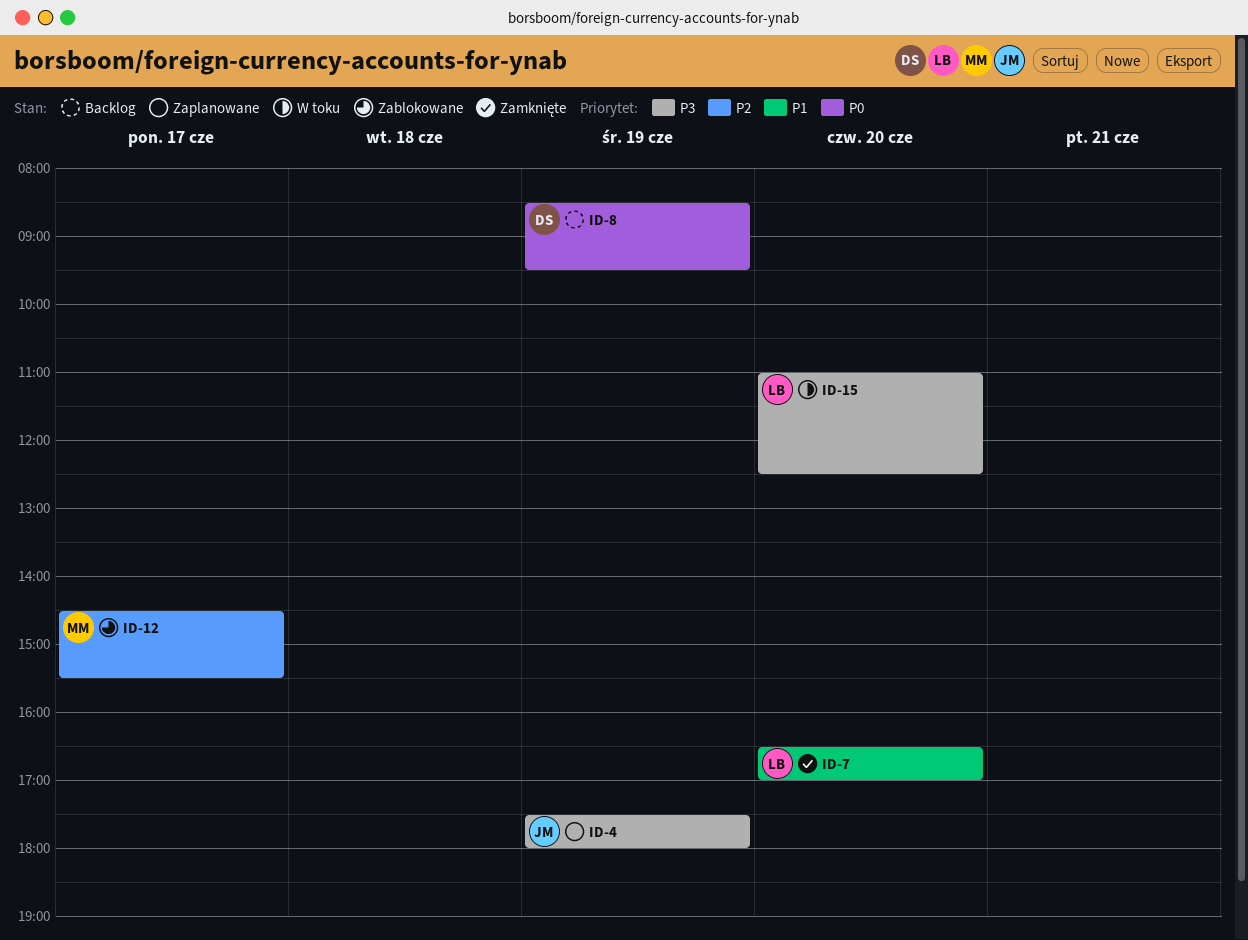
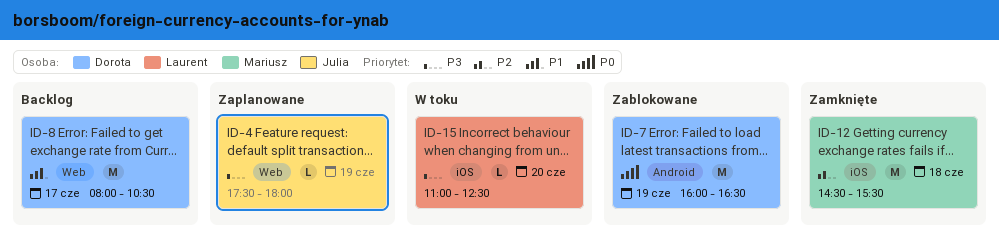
ID-7, status: Zamknięte -> Zablokowane
ID-7, owner: Laurent -> Dorota
ID-7, priority: P1 -> P0
ID-7, day: Jun 20 -> Jun 19
ID-7, begins: 16:30 -> 16:00
ID-7, ends: 17:00 -> 16:30
ID-8, priority: P0 -> P1
ID-8, day: Jun 19 -> Jun 17
ID-8, begins: 08:30 -> 08:00
ID-8, ends: 09:30 -> 10:30
ID-12, status: Zablokowane -> Zamknięte
ID-12, day: Jun 17 -> Jun 18

